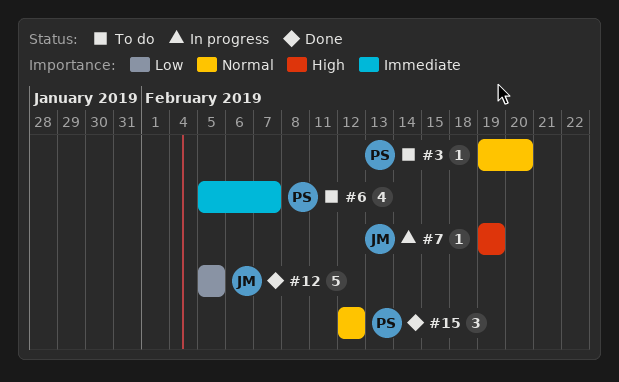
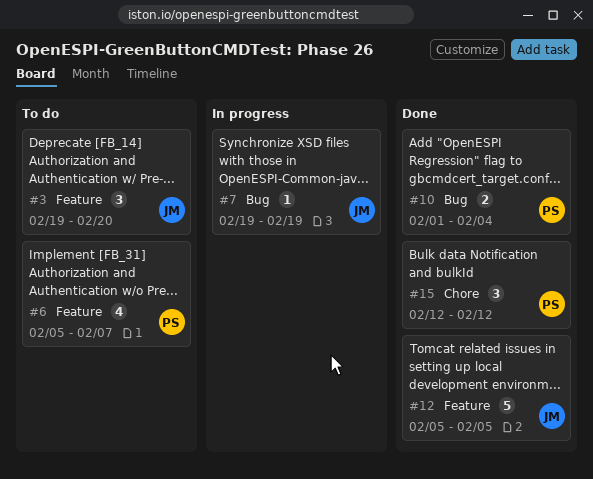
#3, owner: PS -> JM
#3, estimate: 1 -> 3
#10: none -> present

